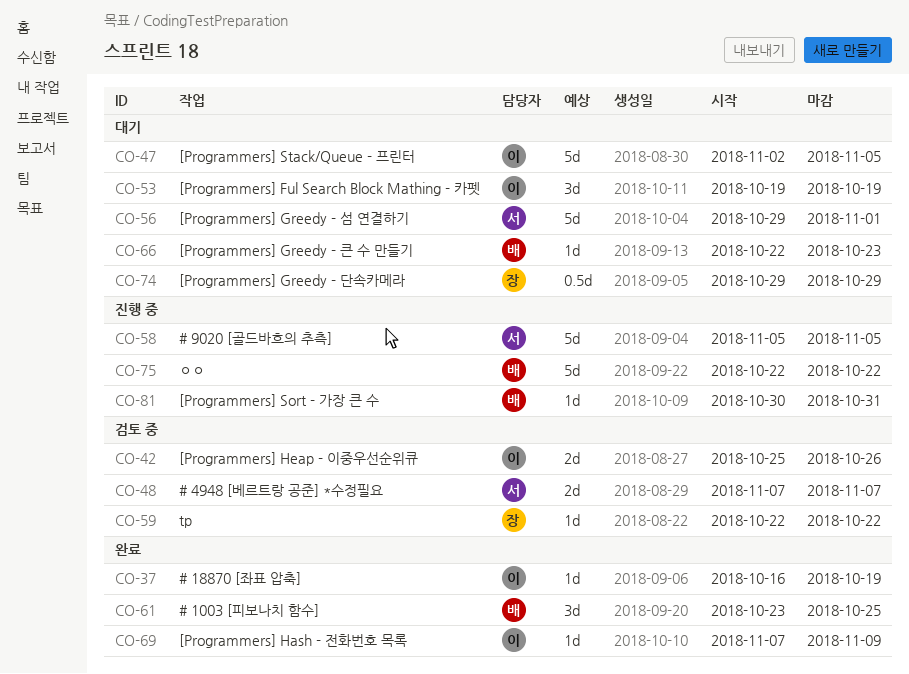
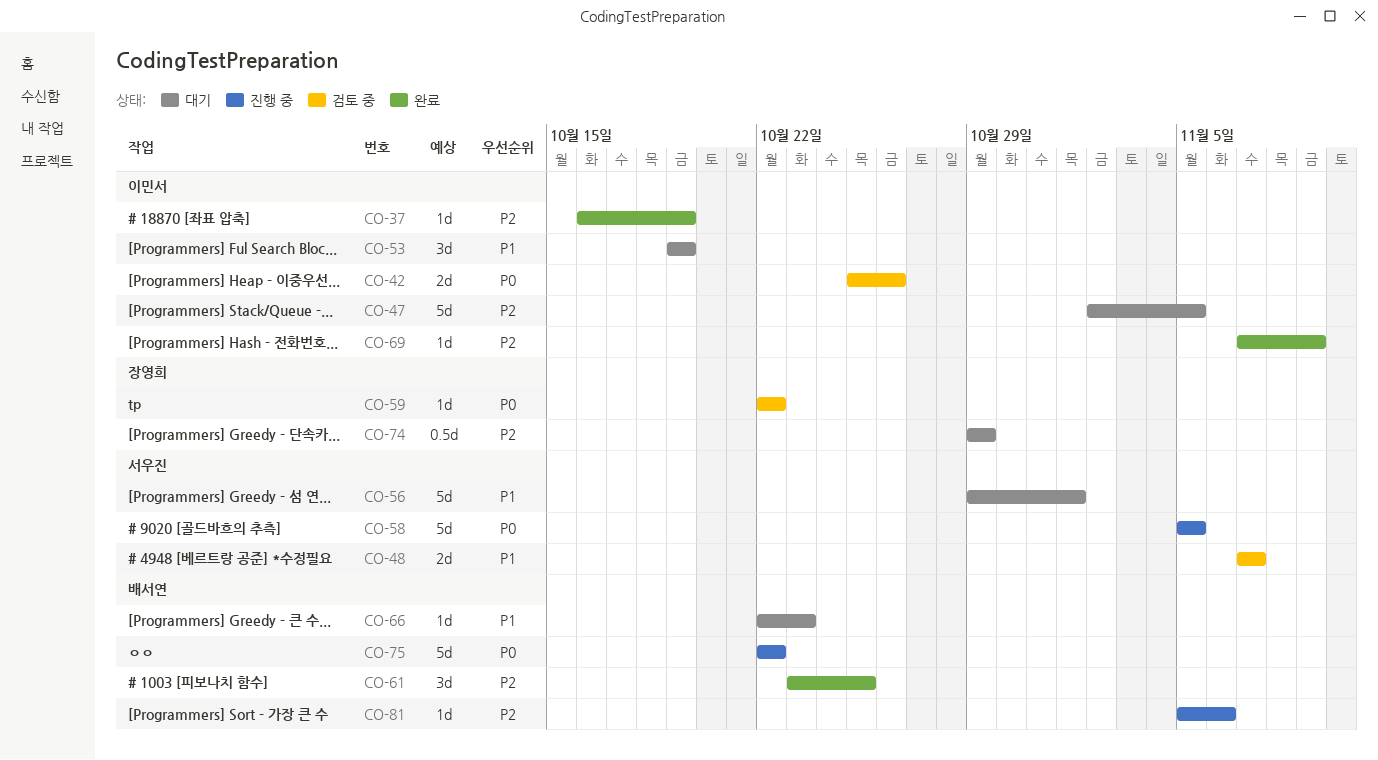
CO-81, start: Oct 30 -> Nov 5
CO-81, due: Oct 31 -> Nov 6

